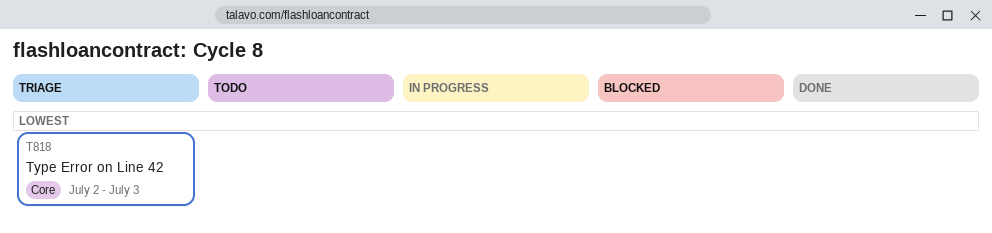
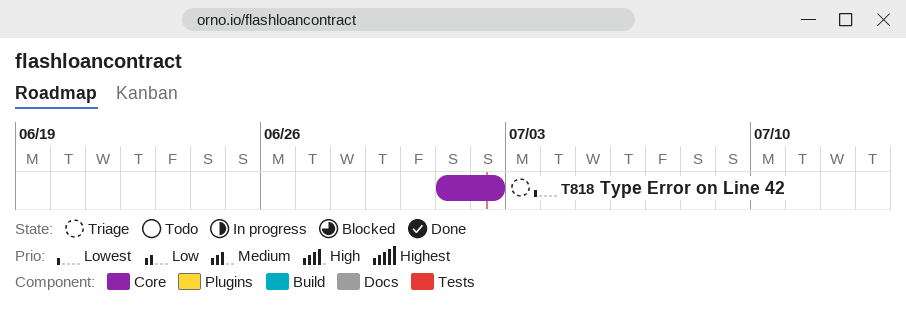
T818, start: Jul 2 -> Jul 1
T818, due: Jul 3 -> Jul 2

